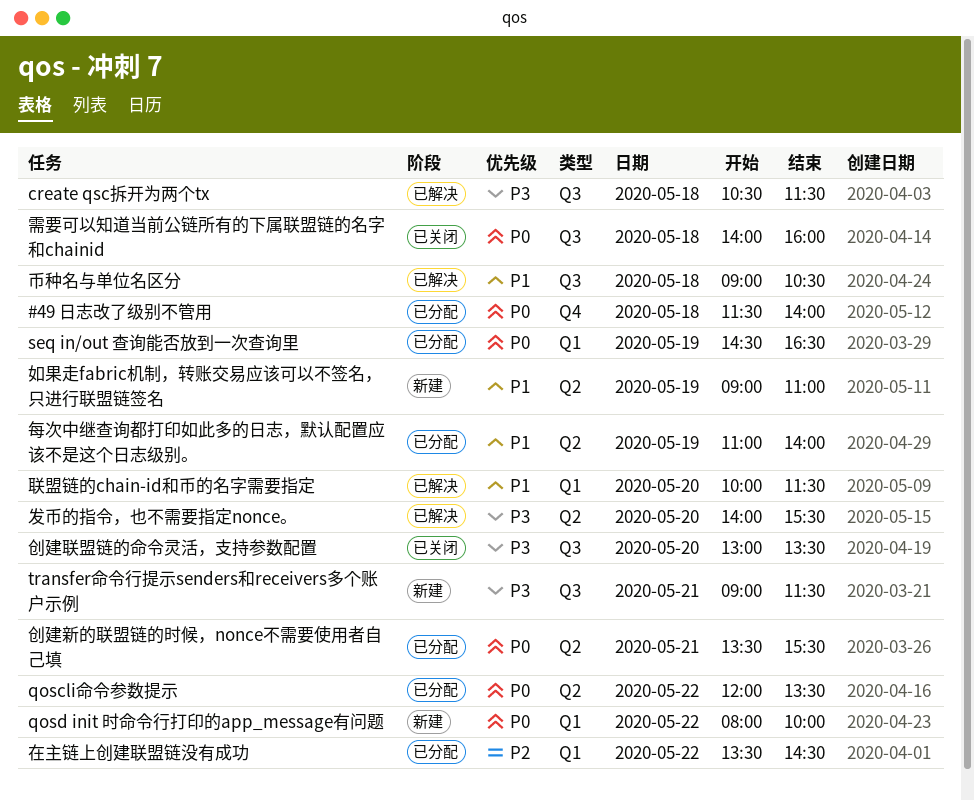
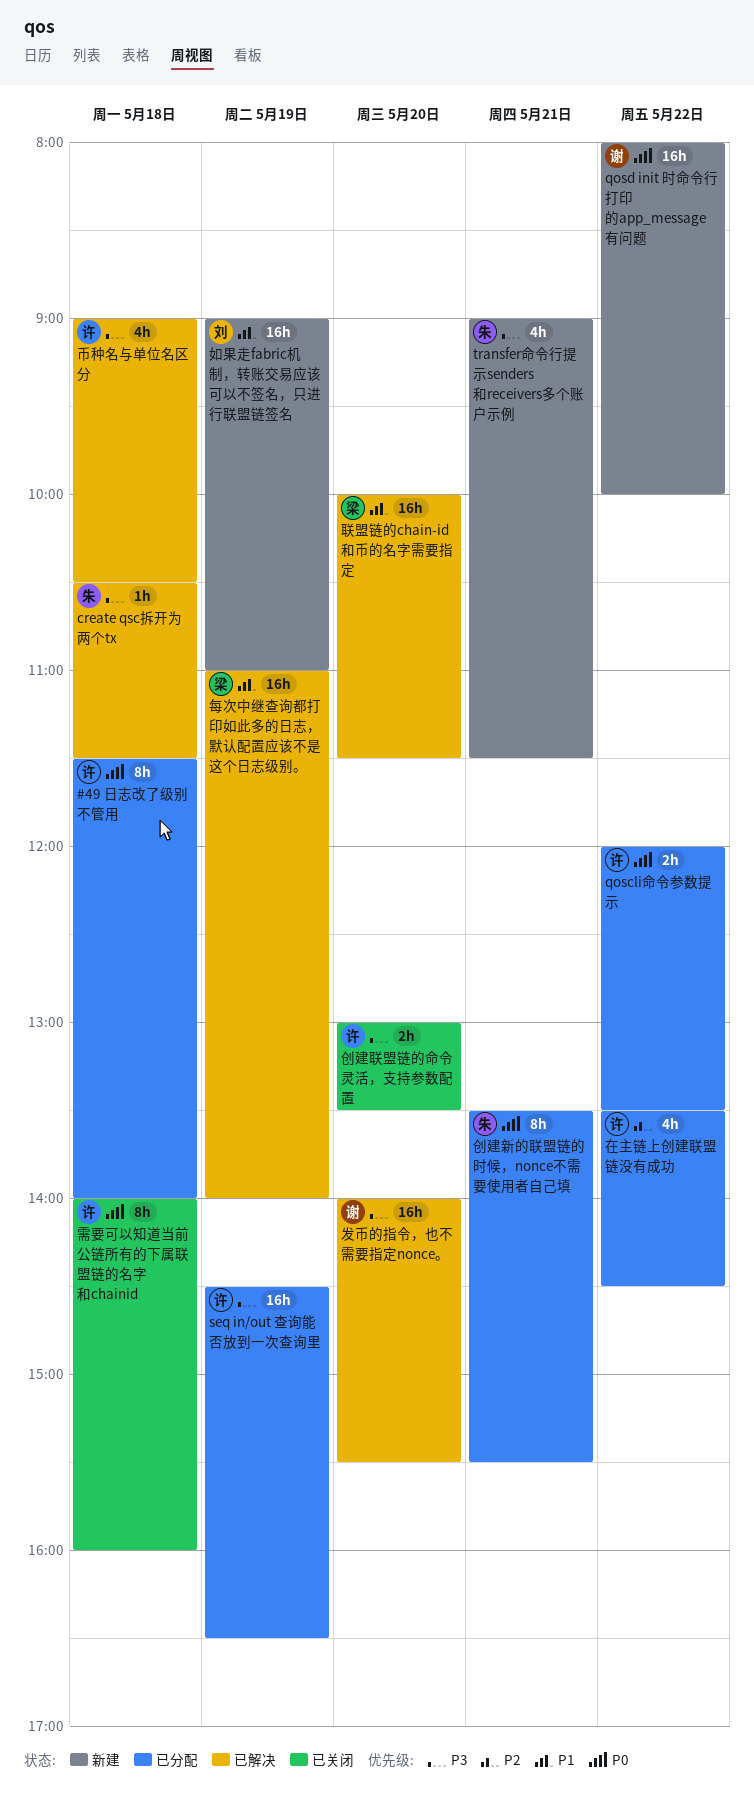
seq in/out 查询能否放到一次查询里, priority: P0 -> P3
币种名与单位名区分, priority: P1 -> P3
每次中继查询都打印如此多的日志，默认配置应该不是这个日志级别。, status: 已分配 -> 已解决

